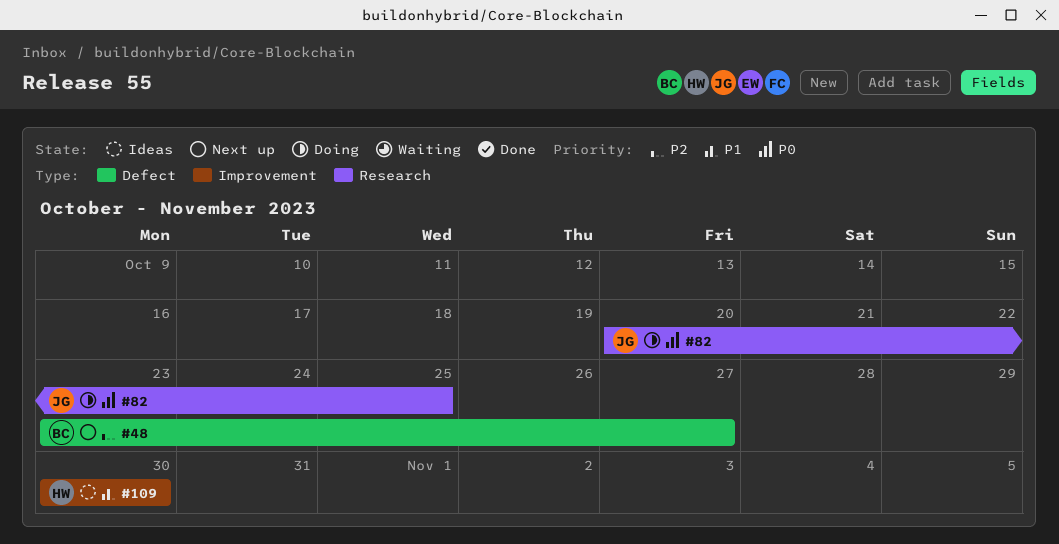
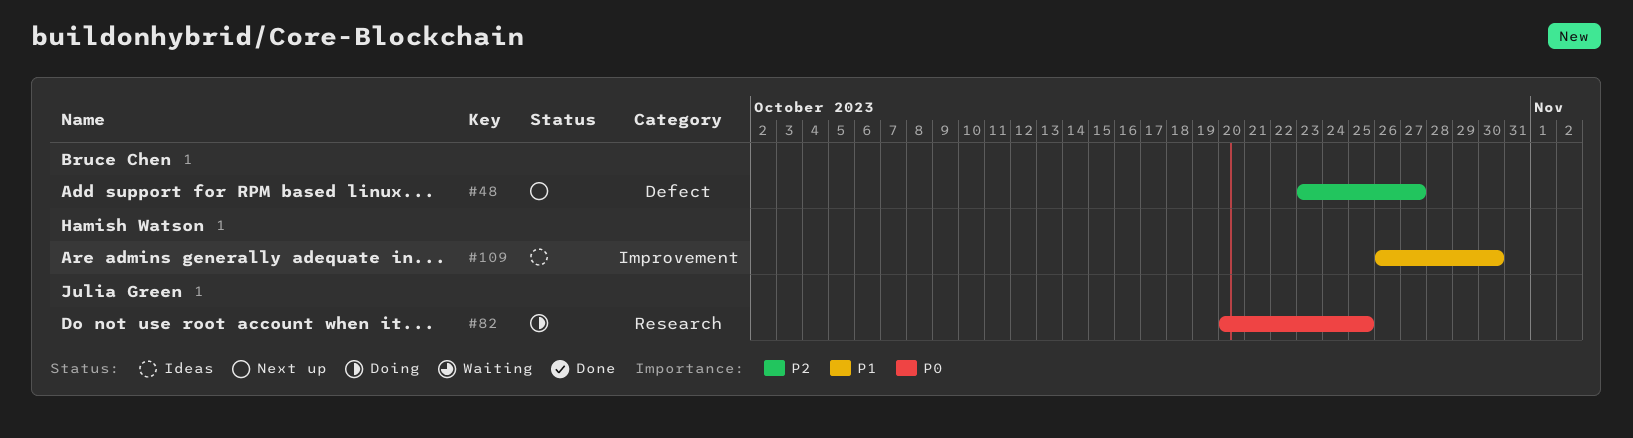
#109, start: Oct 30 -> Oct 26

